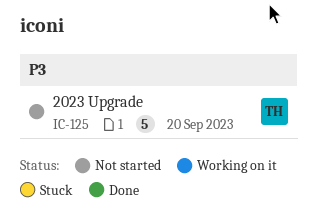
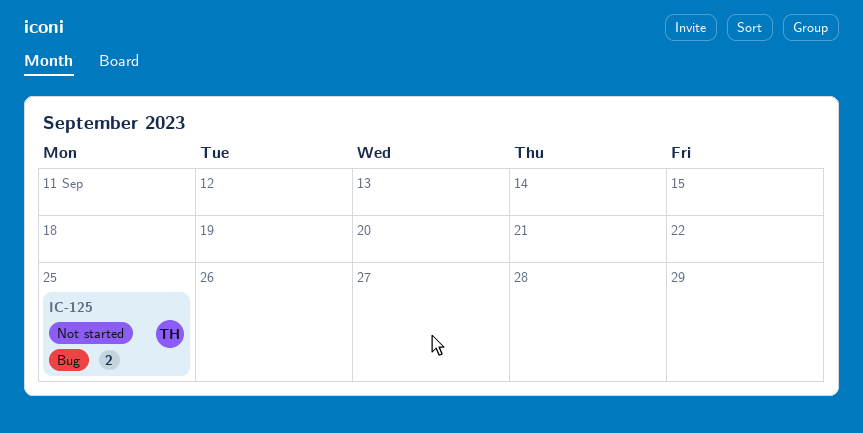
IC-125, estimate: 5 -> 2
IC-125, due: Sep 20 -> Sep 25

